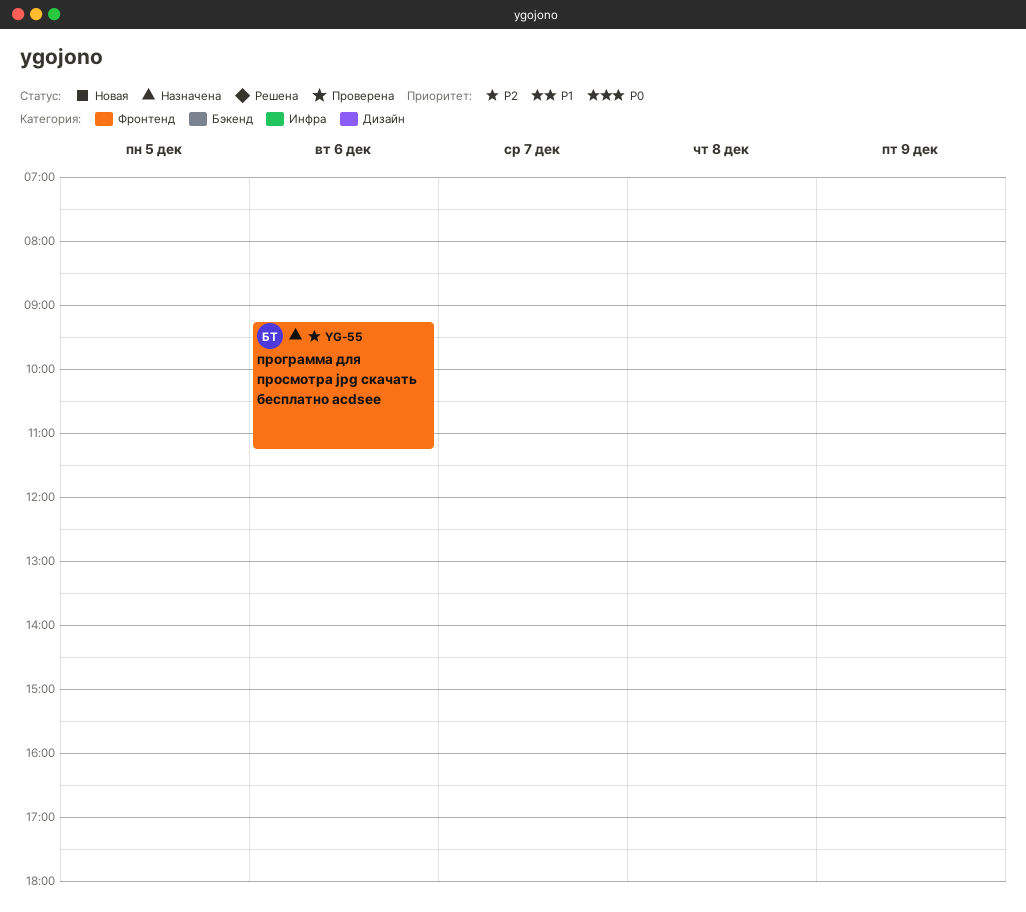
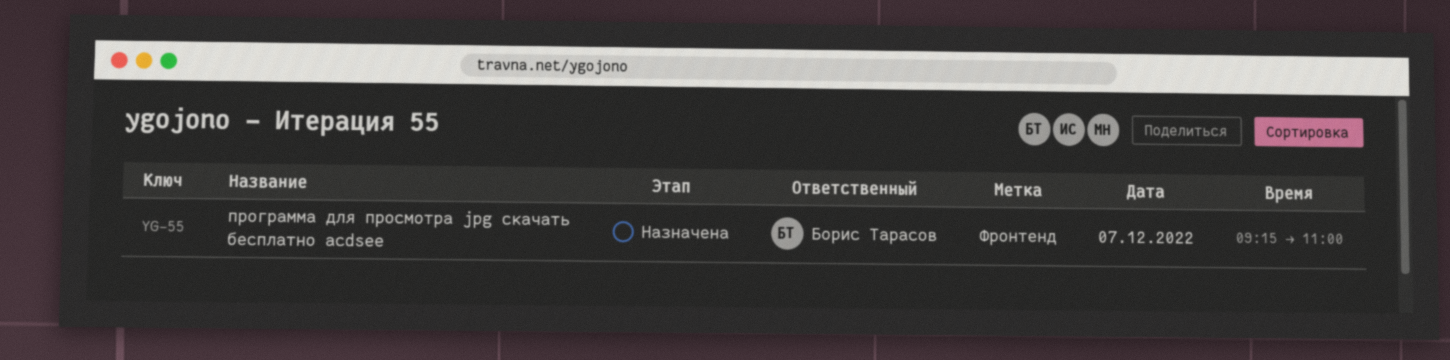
YG-55, day: Dec 6 -> Dec 7
YG-55, ends: 11:15 -> 11:00

